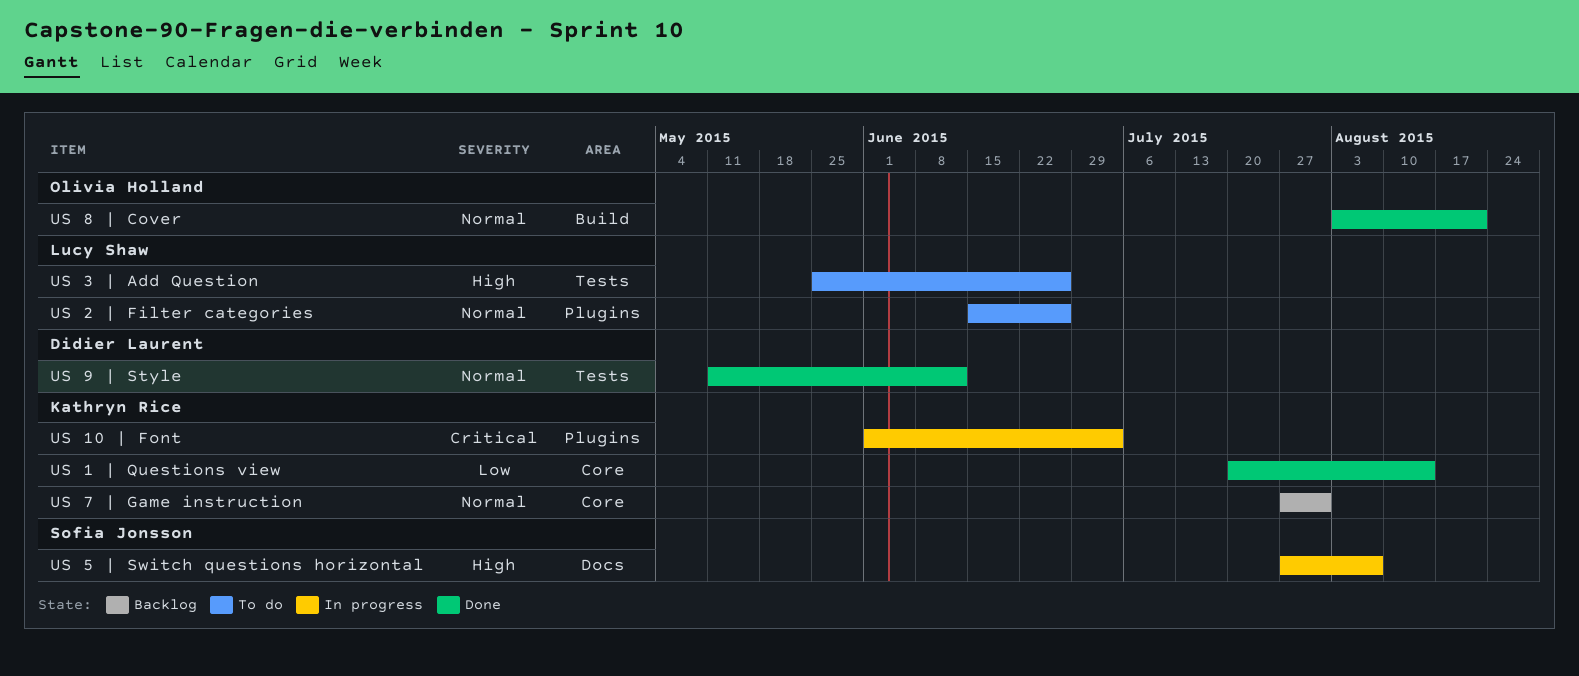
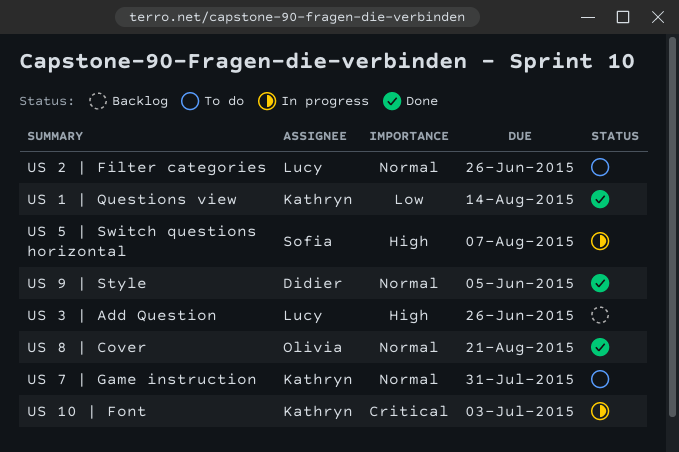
US 3 | Add Question, status: To do -> Backlog
US 7 | Game instruction, status: Backlog -> To do
US 9 | Style, due: Jun 12 -> Jun 5

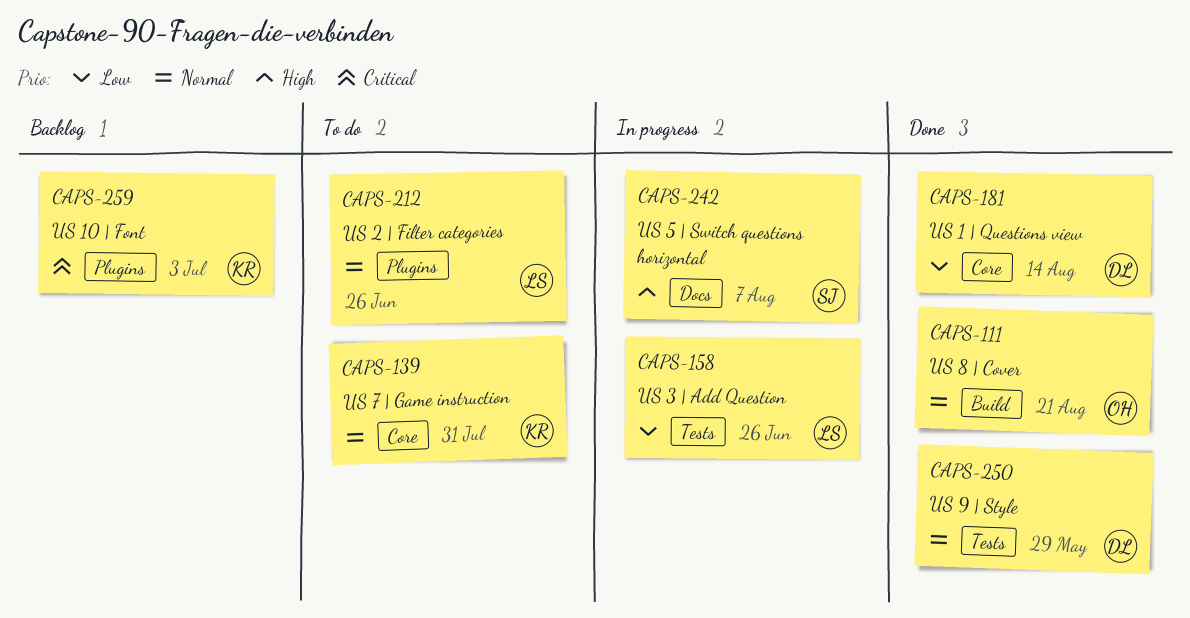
US 1 | Questions view, owner: Kathryn -> Didier
US 10 | Font, status: In progress -> Backlog
US 3 | Add Question, status: Backlog -> In progress
US 3 | Add Question, priority: High -> Low
US 9 | Style, due: Jun 5 -> May 29

